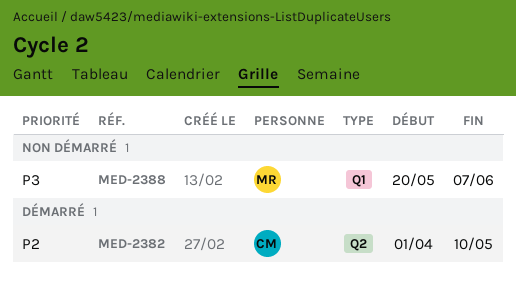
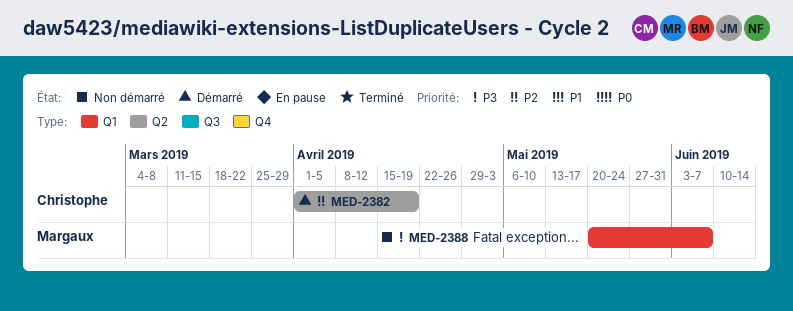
MED-2382, due: May 10 -> Apr 19

